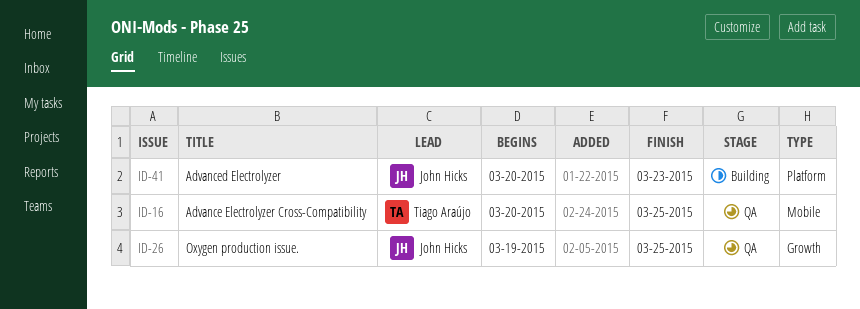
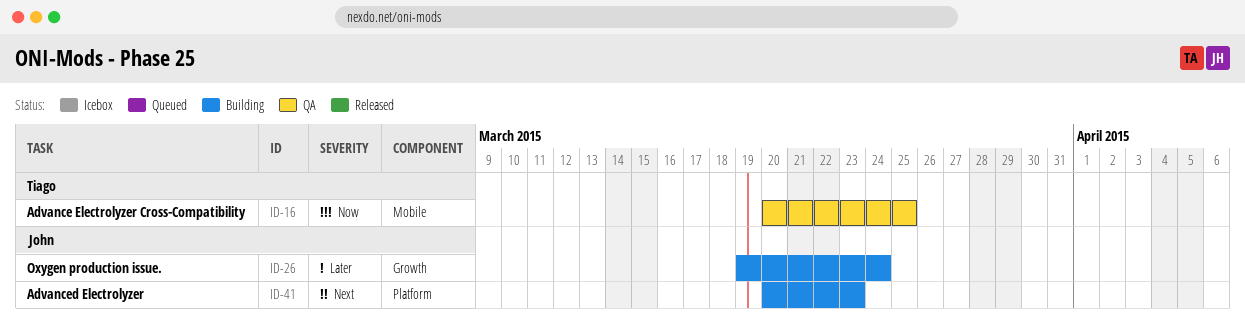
ID-26, status: QA -> Building
ID-26, due: Mar 25 -> Mar 24

